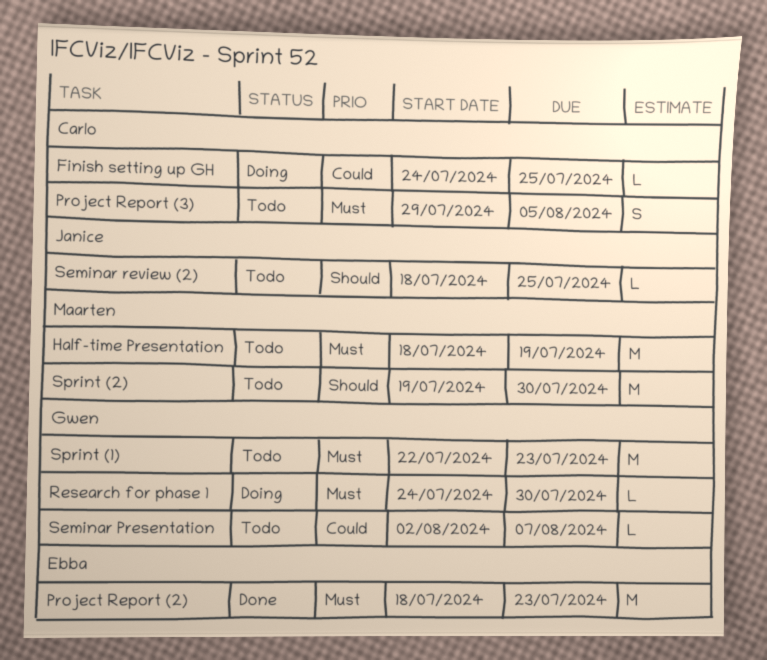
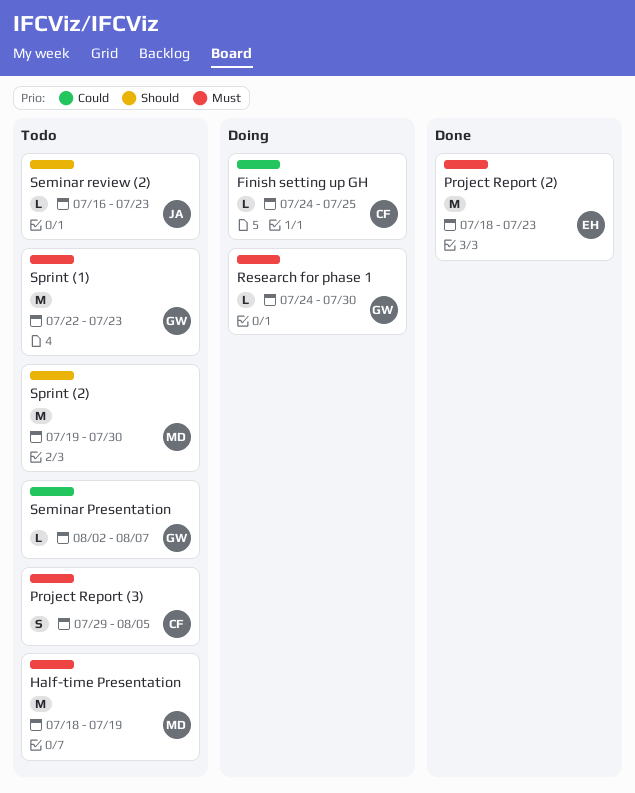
Seminar review (2), start: Jul 18 -> Jul 16
Seminar review (2), due: Jul 25 -> Jul 23

